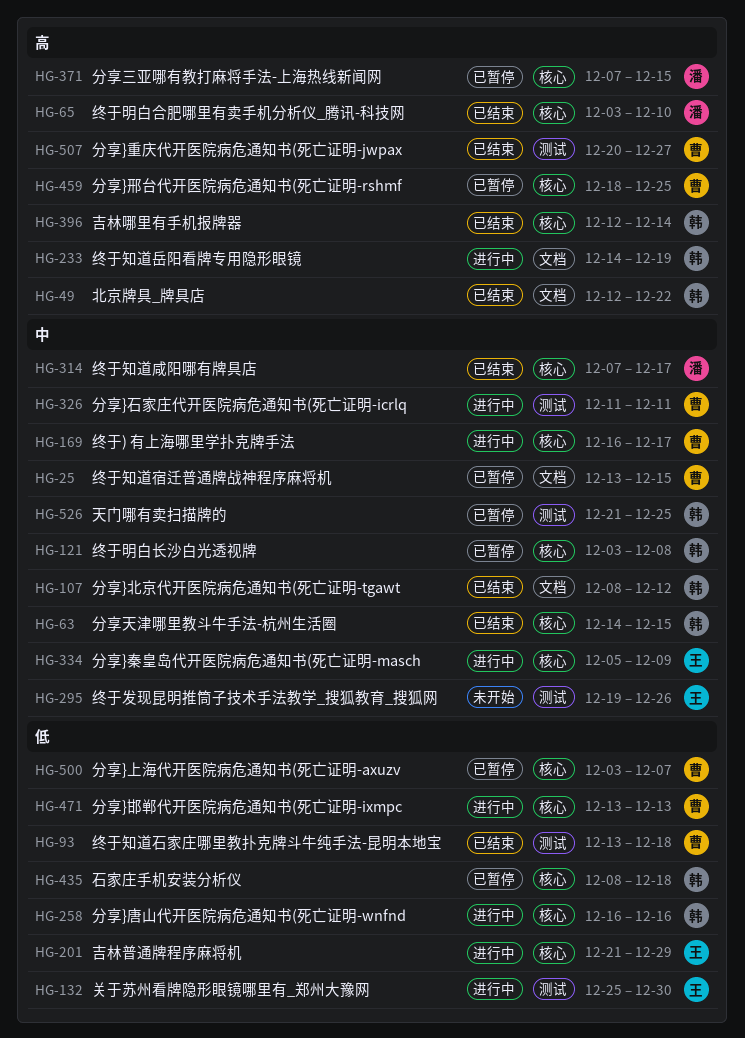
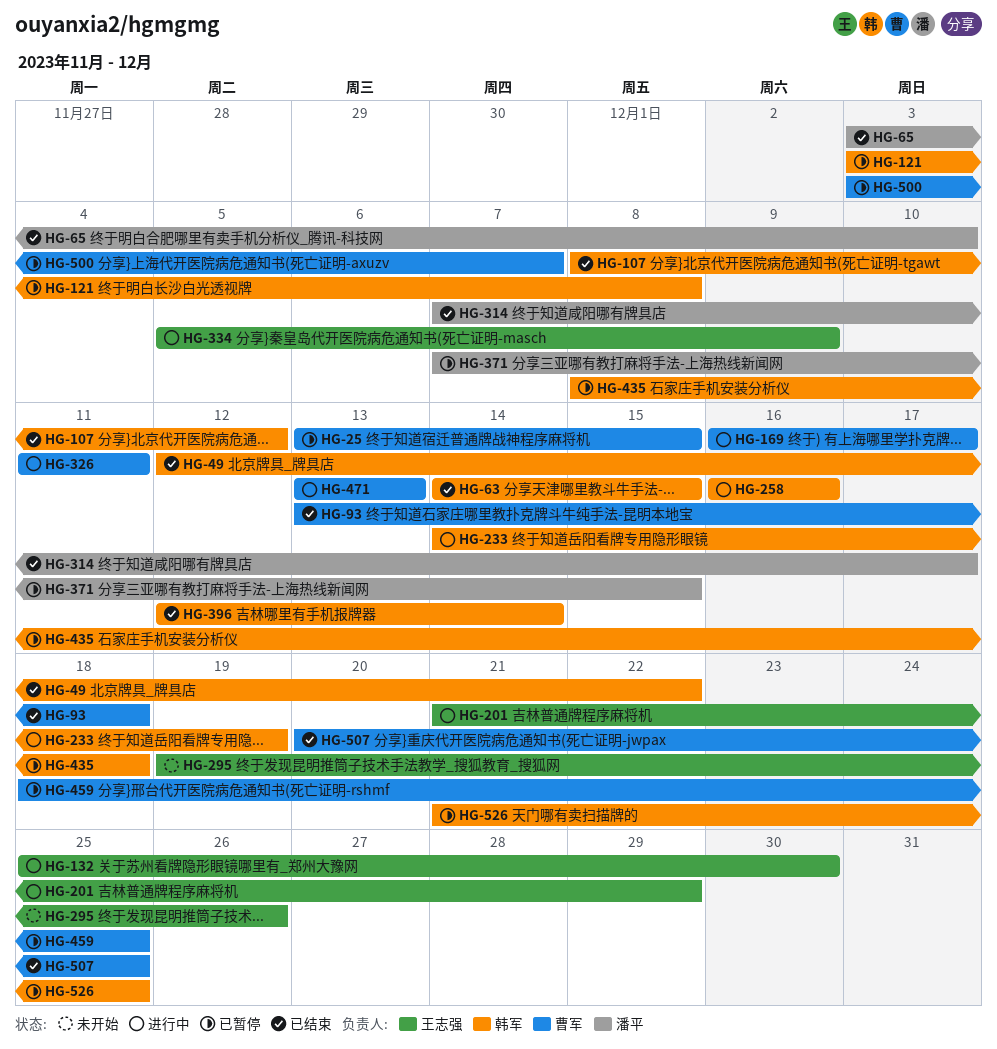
HG-507, due: Dec 27 -> Dec 25

